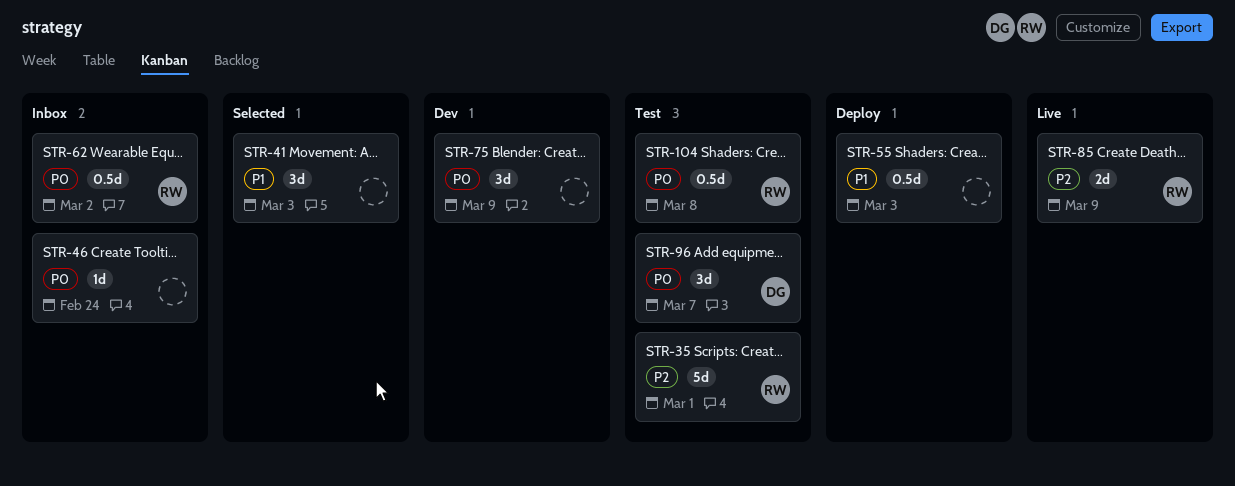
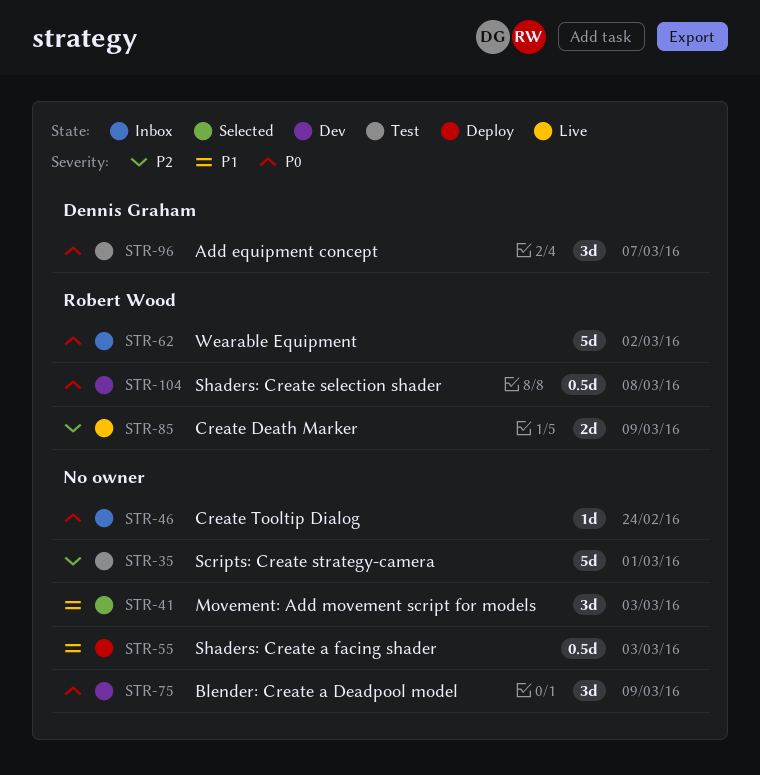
STR-35, owner: Robert Wood -> none
STR-62, estimate: 0.5d -> 5d
STR-104, status: Test -> Dev

